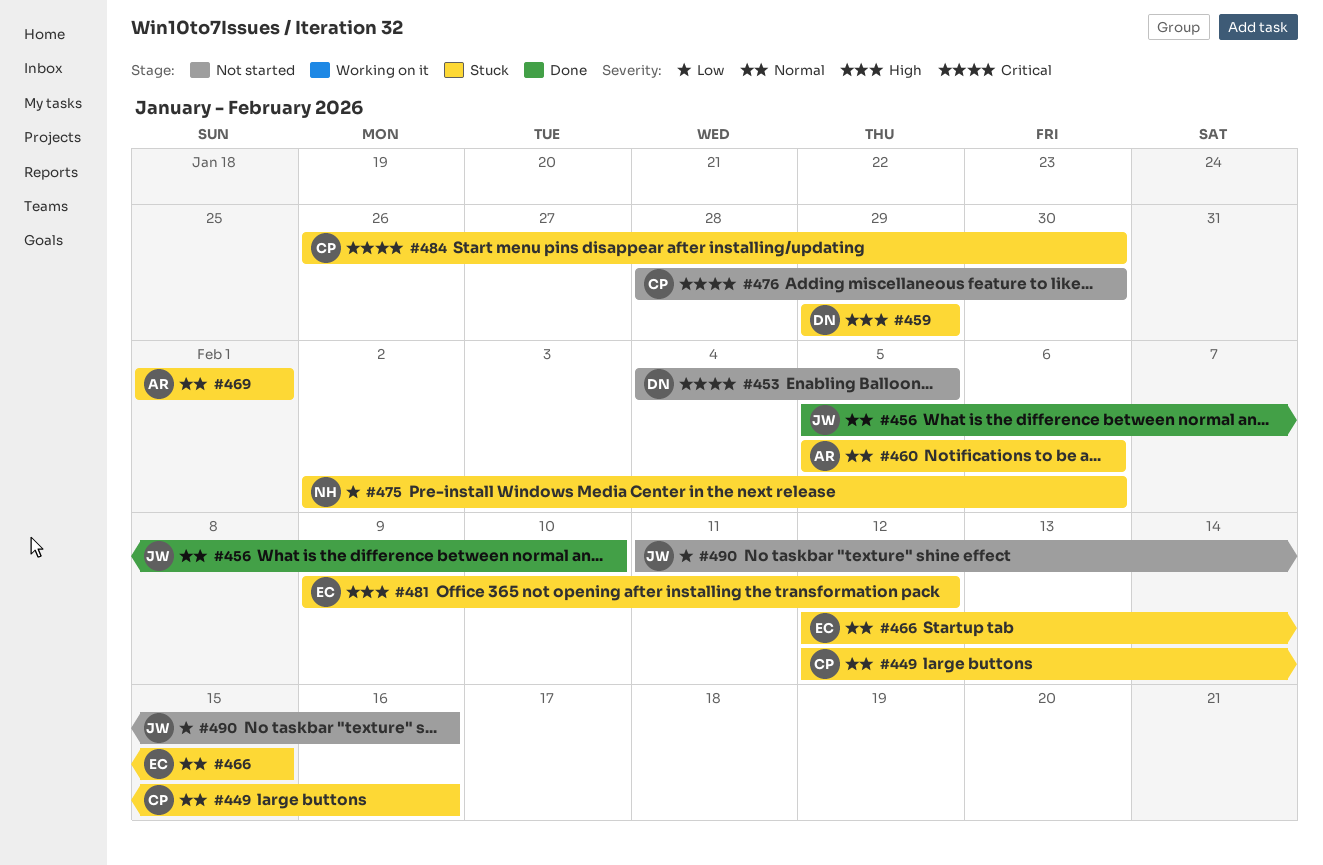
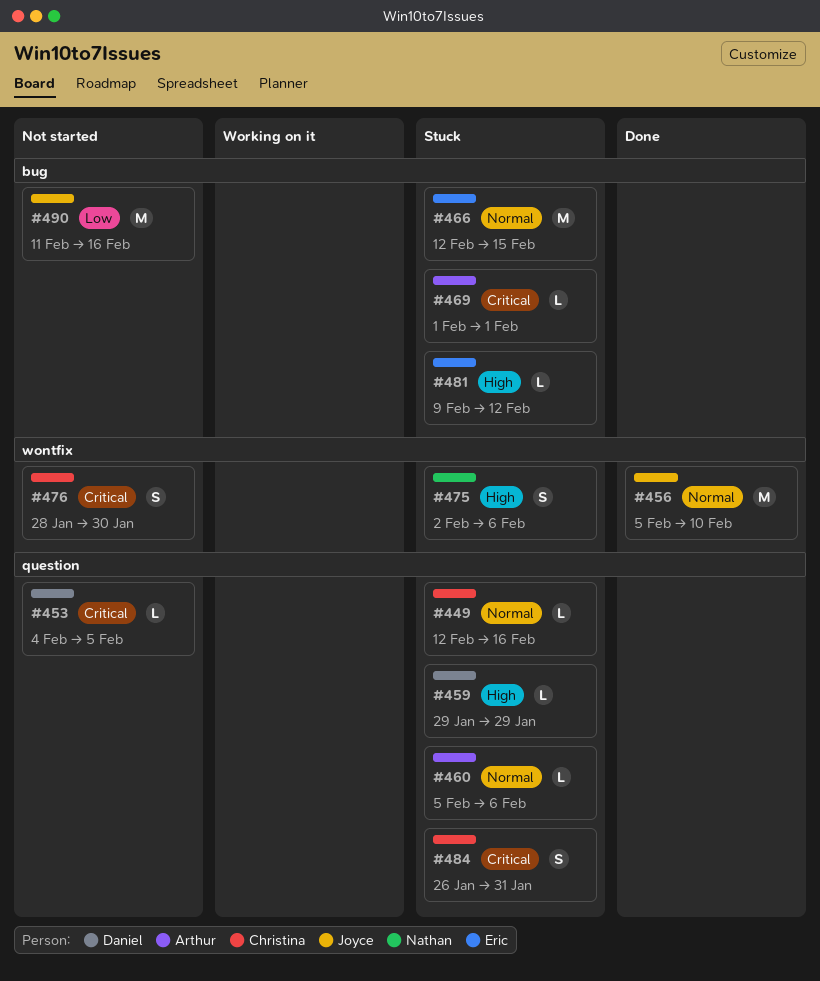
#469, priority: Normal -> Critical
#475, priority: Low -> High
#484, due: Jan 30 -> Jan 31

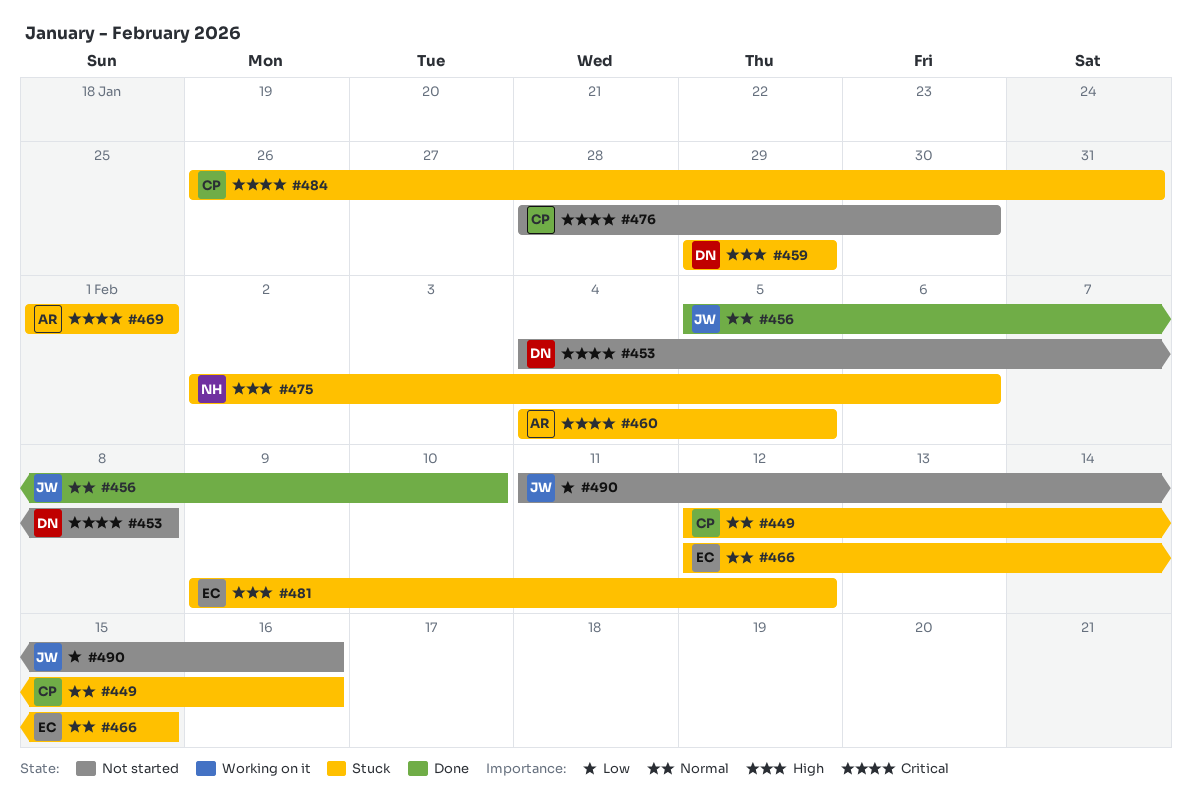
#453, due: Feb 5 -> Feb 8
#460, priority: Normal -> Critical
#460, start: Feb 5 -> Feb 4
#460, due: Feb 6 -> Feb 5

